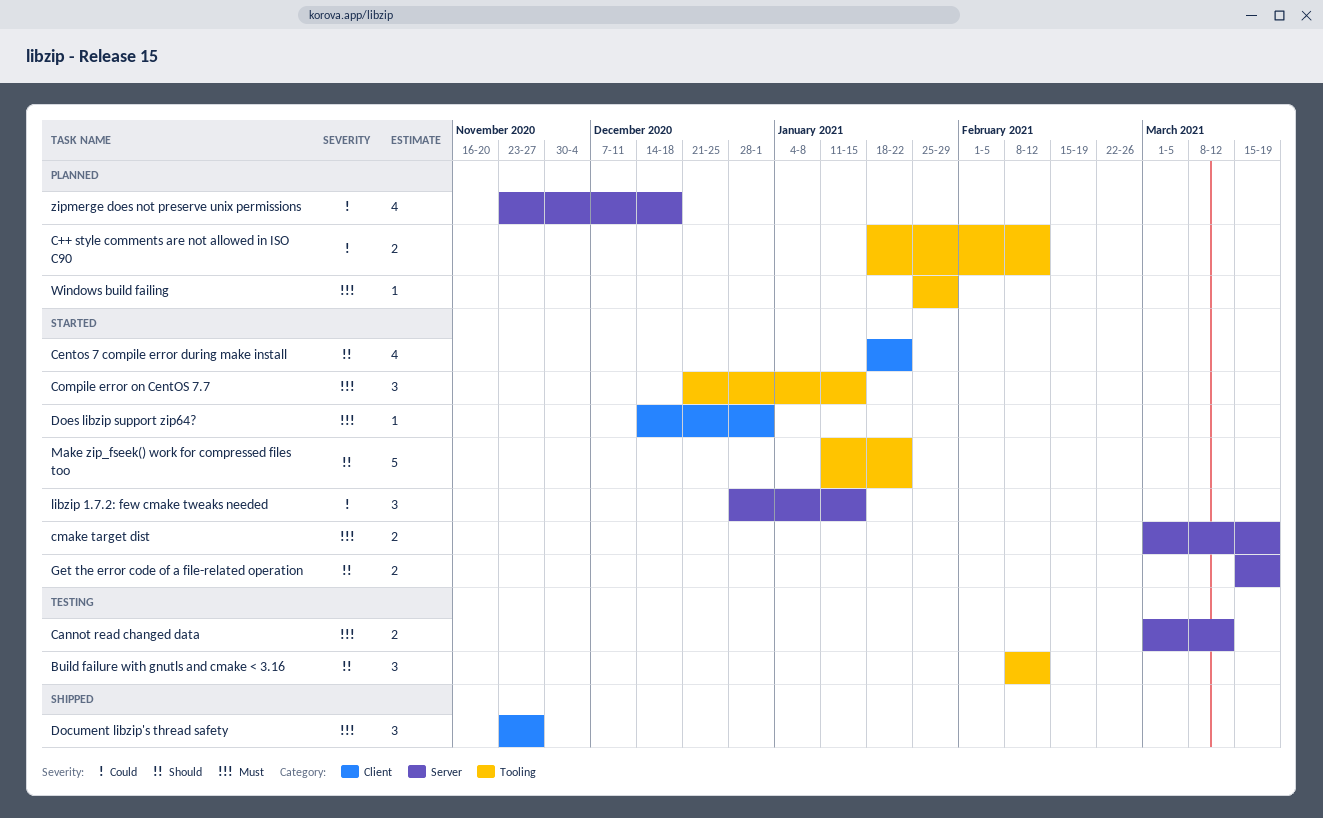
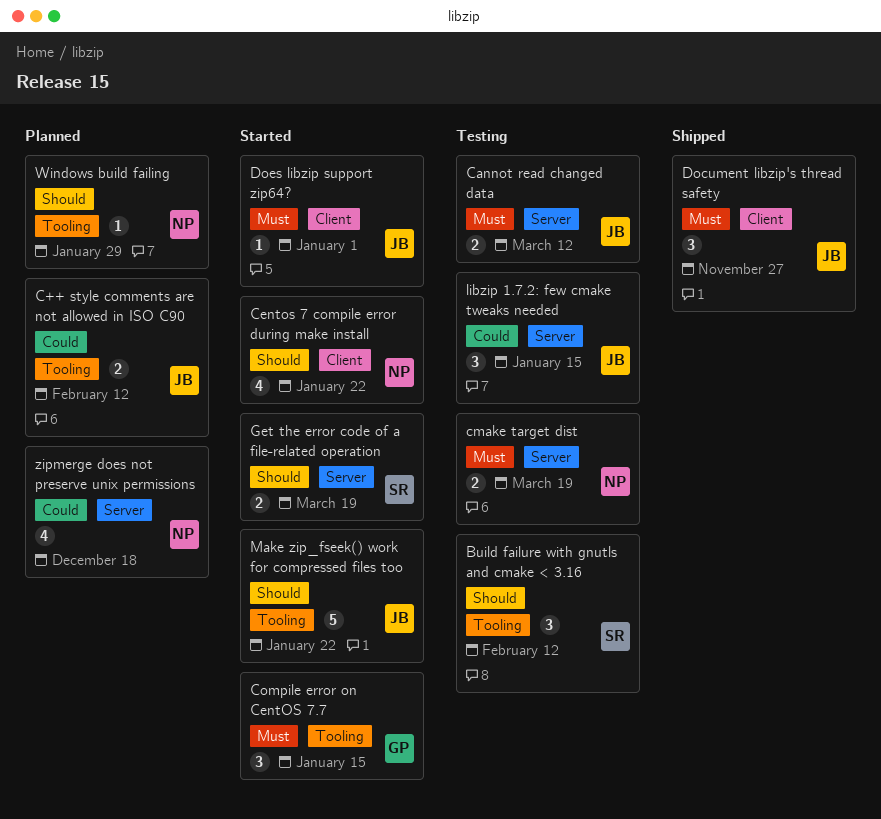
cmake target dist, status: Started -> Testing
libzip 1.7.2: few cmake tweaks needed, status: Started -> Testing
Windows build failing, priority: Must -> Should

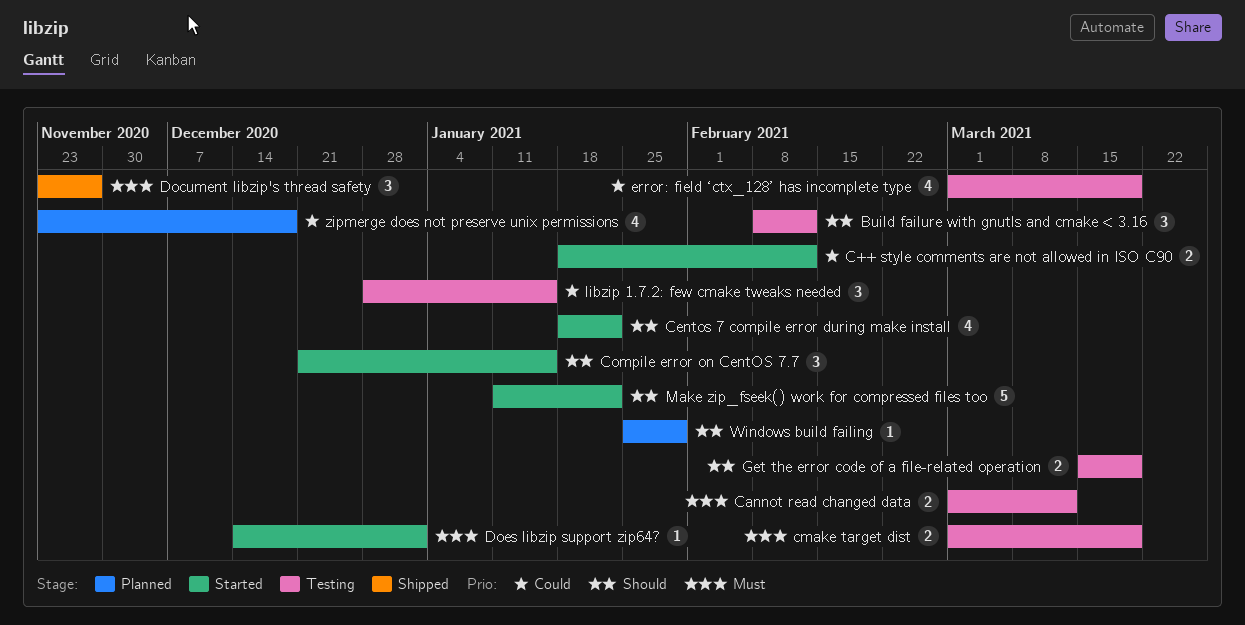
C++ style comments are not allowed in ISO C90, status: Planned -> Started
Compile error on CentOS 7.7, priority: Must -> Should
error: field ‘ctx_128’ has incomplete type: none -> present
Get the error code of a file-related operation, status: Started -> Testing

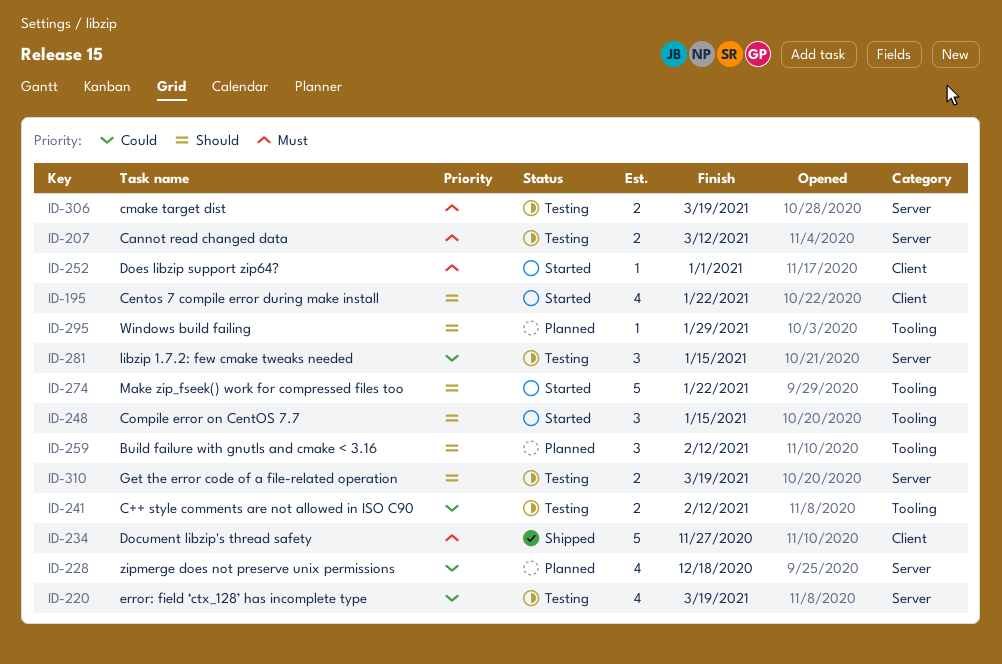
Build failure with gnutls and cmake < 3.16, status: Testing -> Planned
C++ style comments are not allowed in ISO C90, status: Started -> Testing
Document libzip's thread safety, estimate: 3 -> 5

